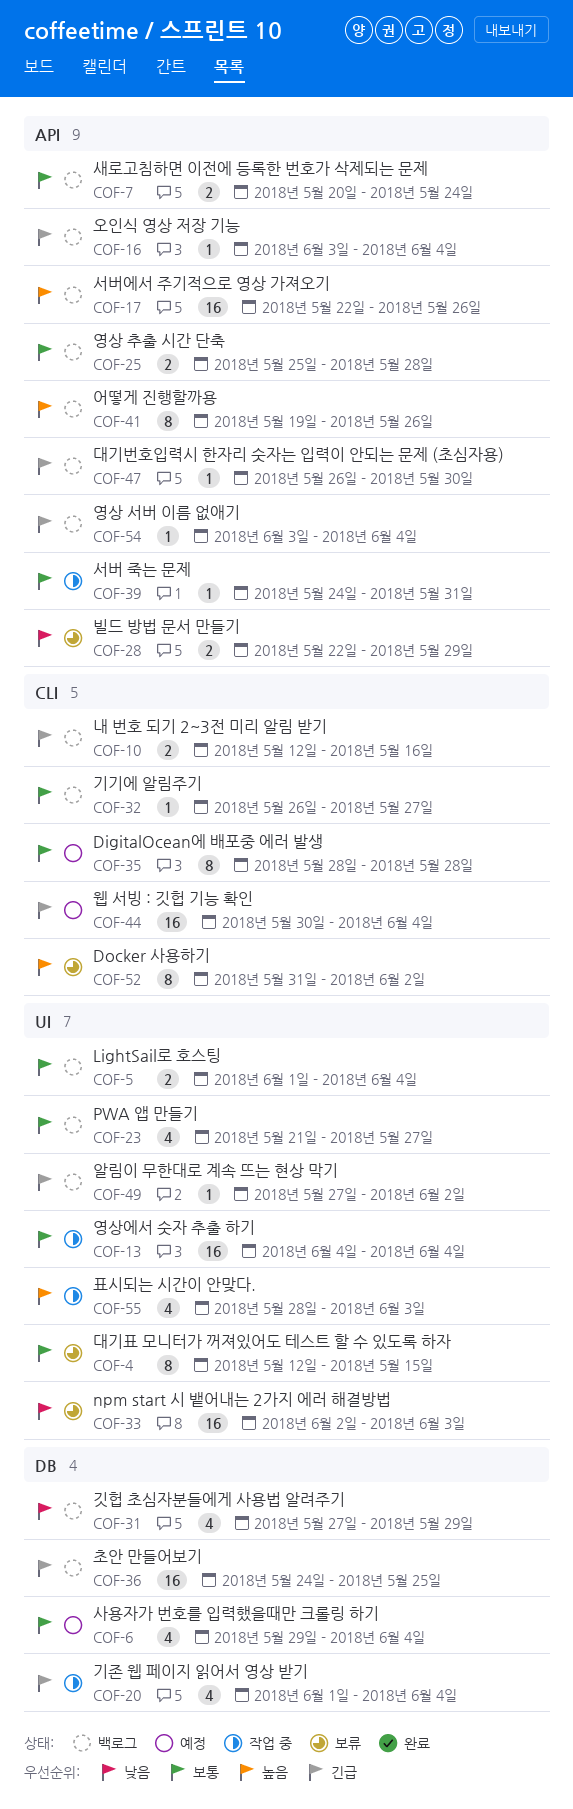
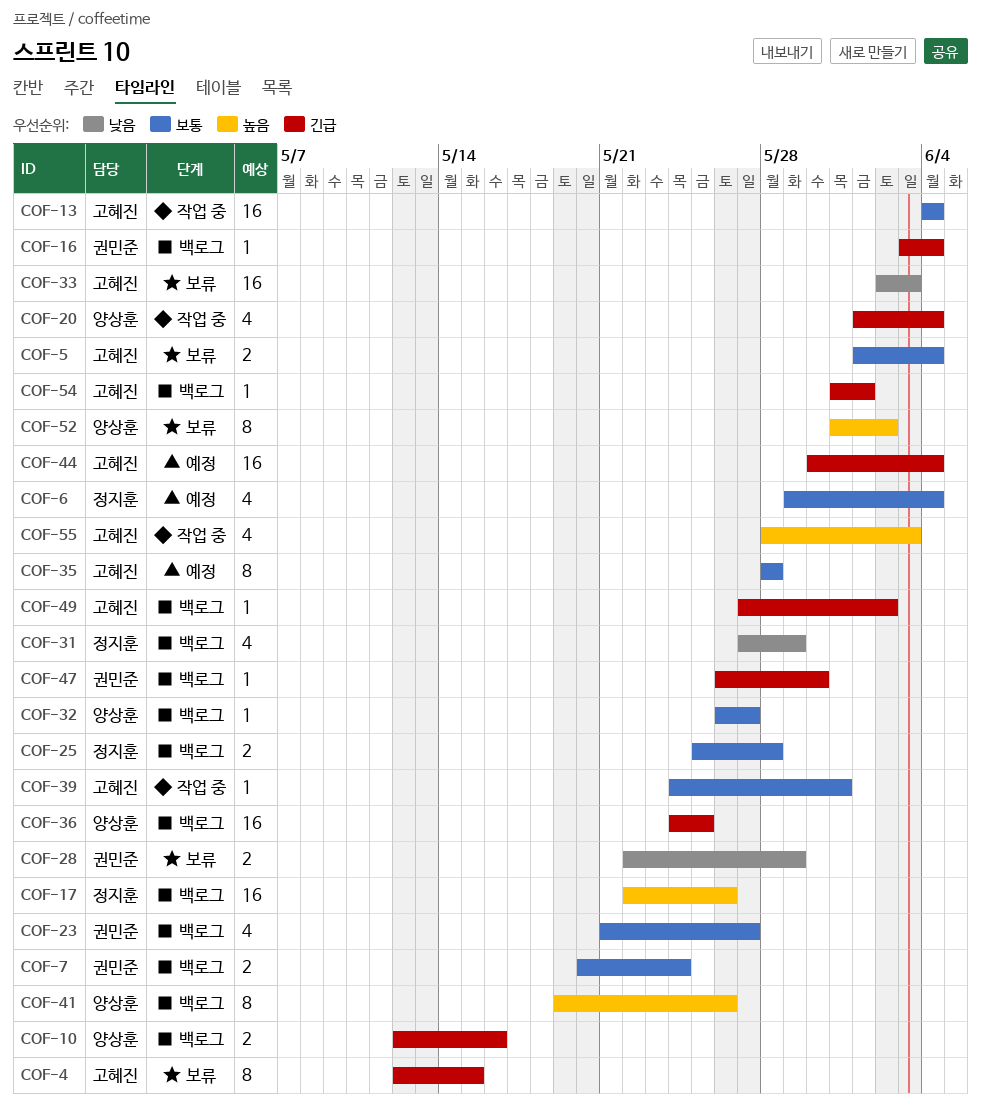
COF-4, priority: 보통 -> 긴급
COF-5, status: 백로그 -> 보류
COF-54, start: Jun 3 -> May 31
COF-54, due: Jun 4 -> Jun 1

